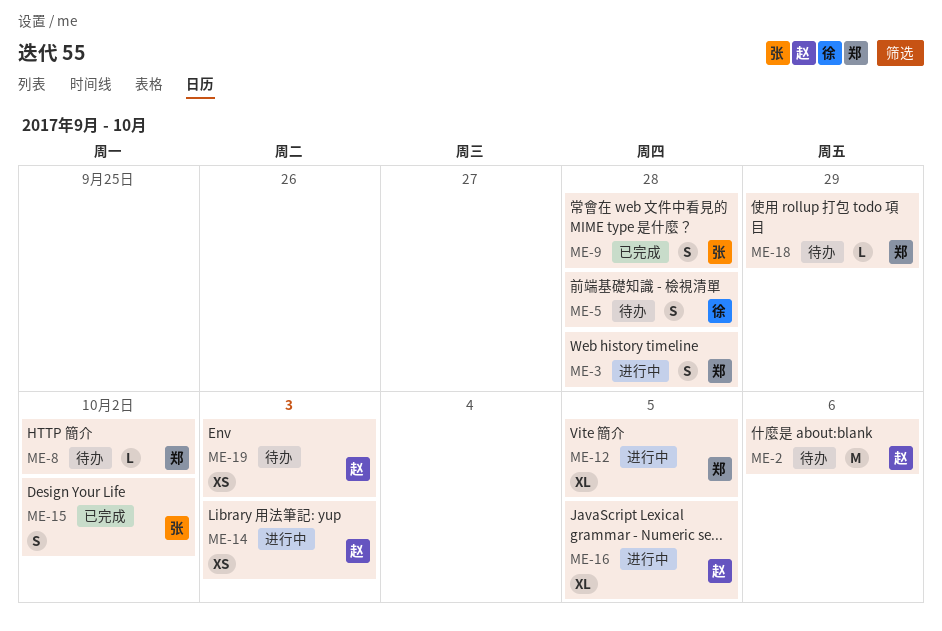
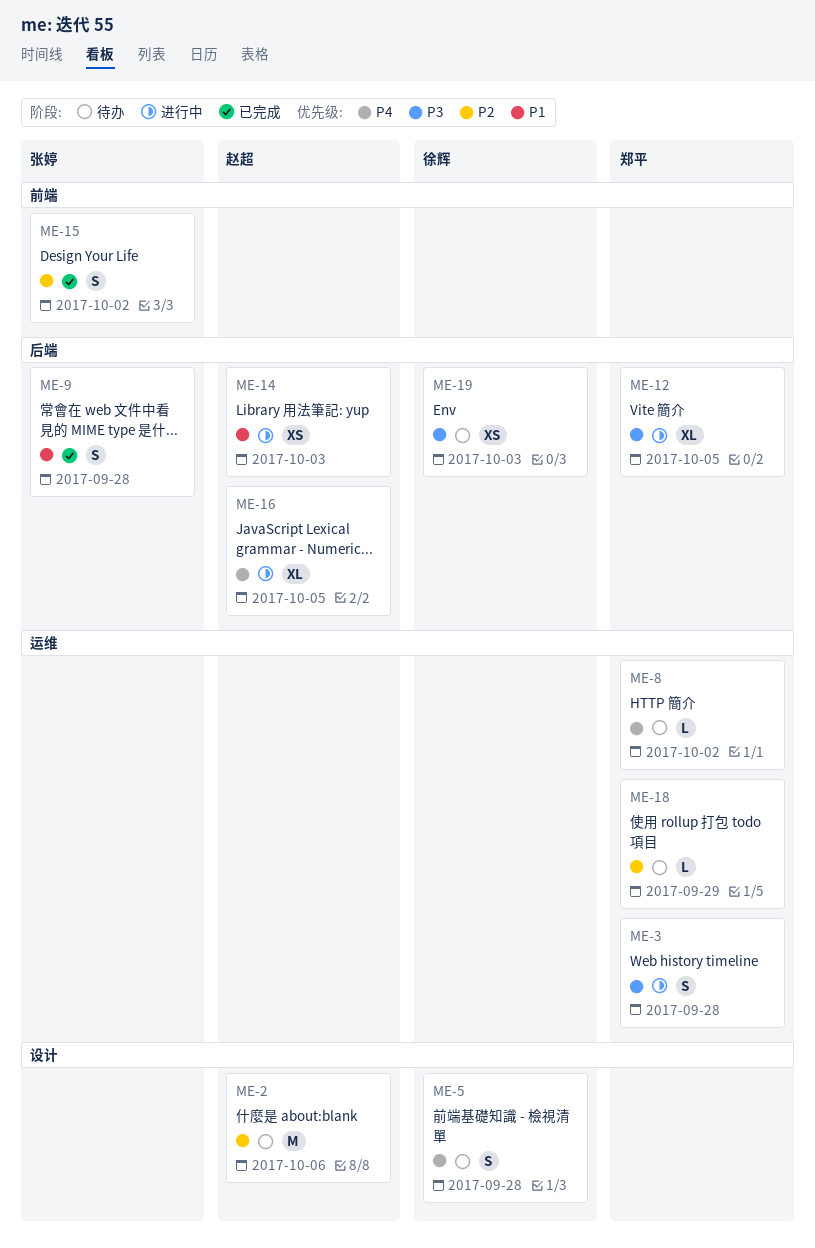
ME-19, owner: 赵超 -> 徐辉

